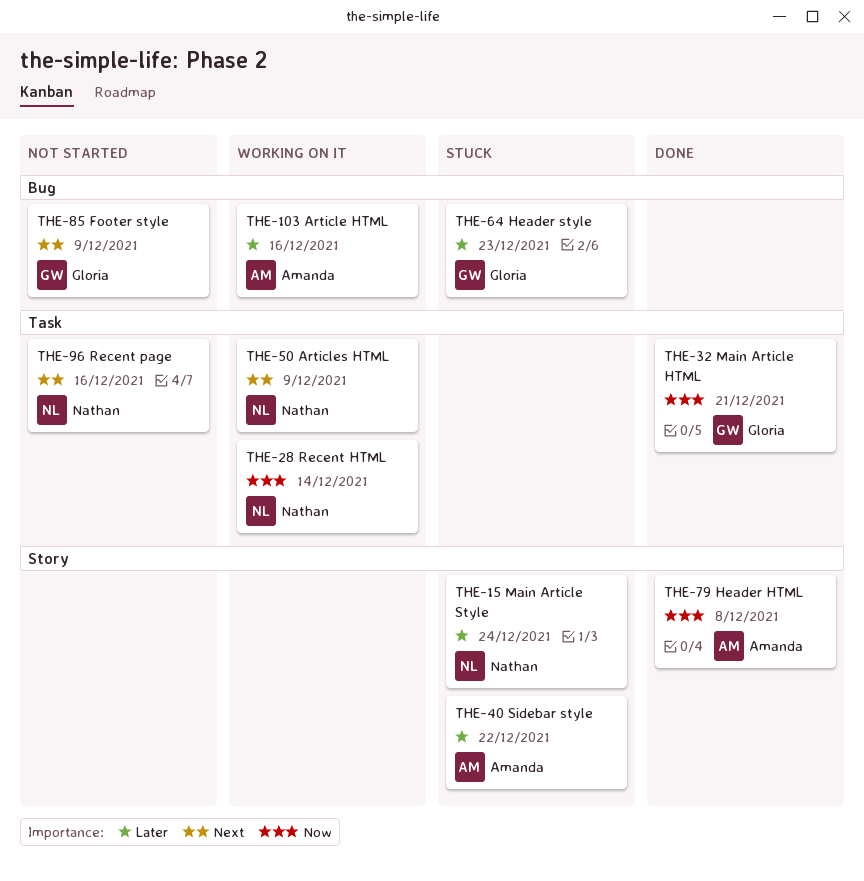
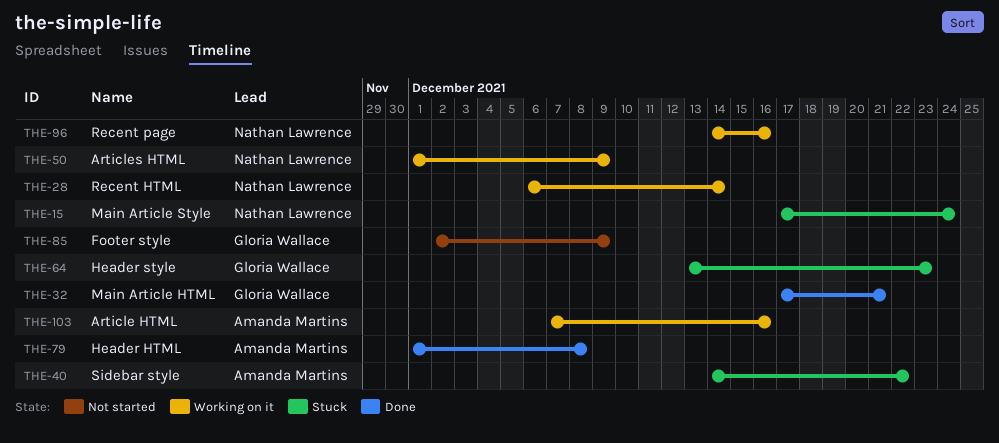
THE-96, status: Not started -> Working on it

